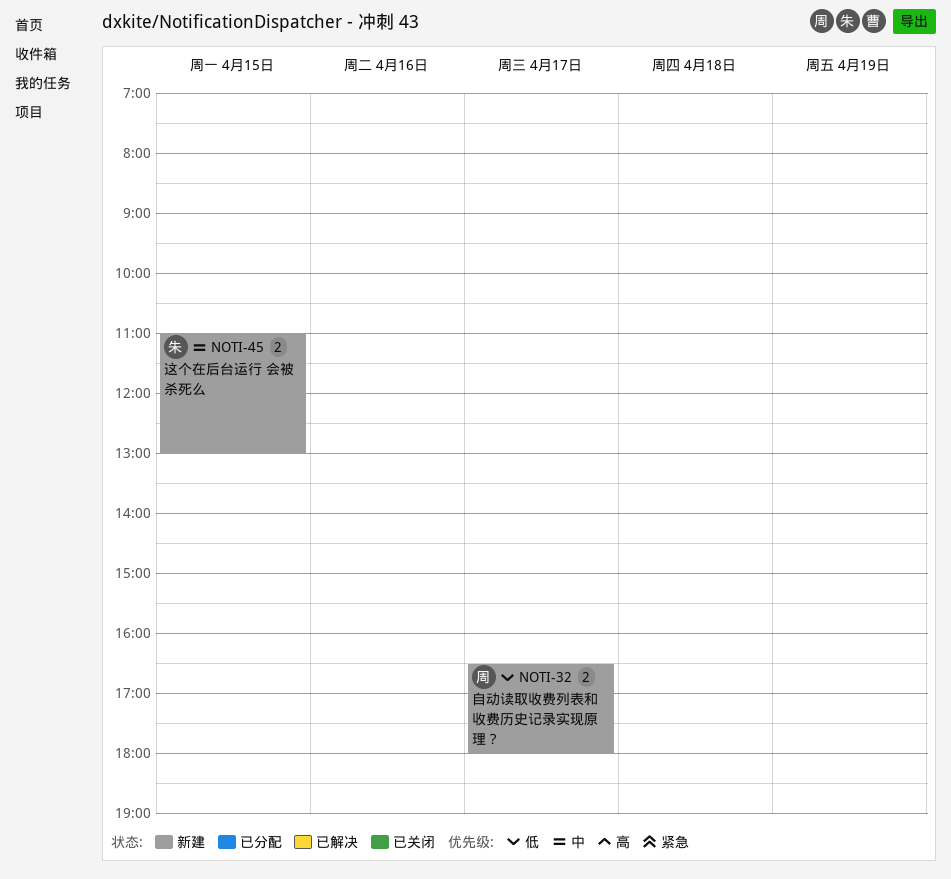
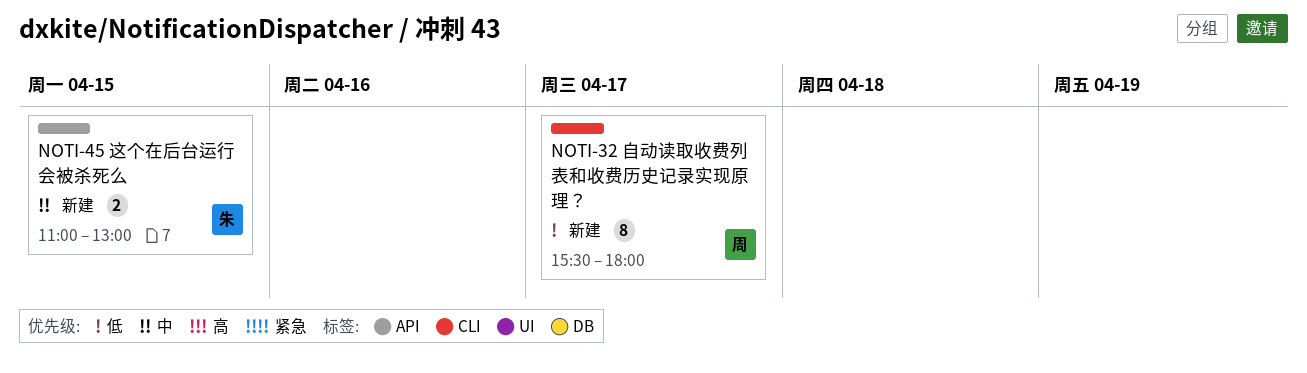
NOTI-32, estimate: 2 -> 8
NOTI-32, begins: 16:30 -> 15:30

